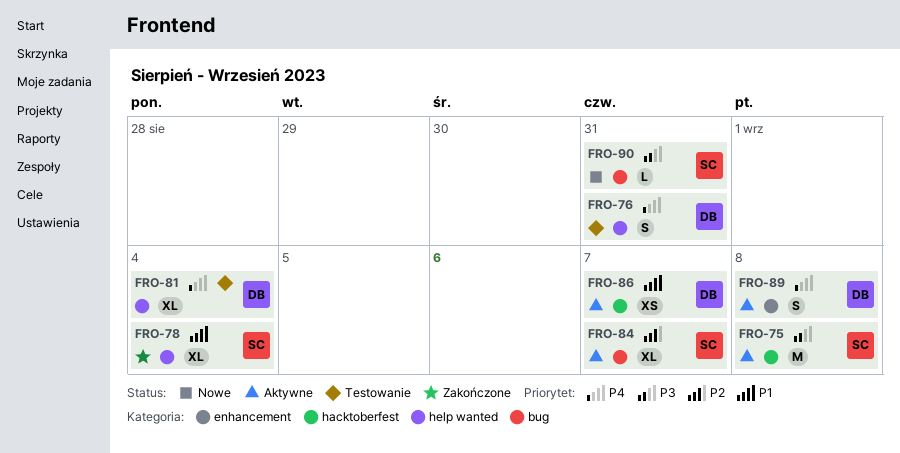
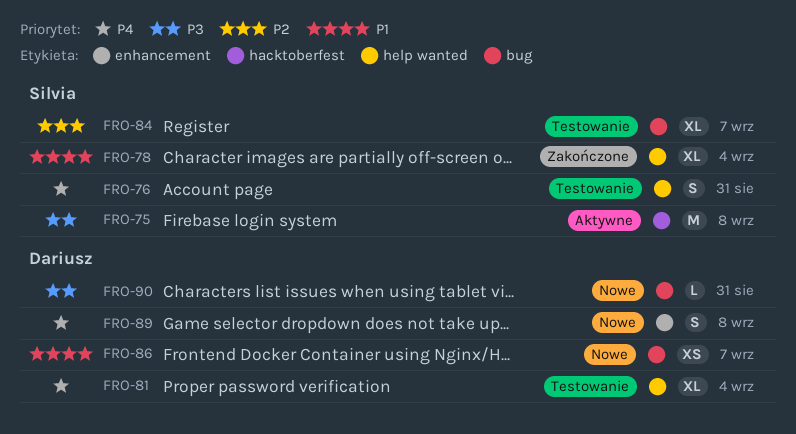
FRO-76, owner: Dariusz -> Silvia
FRO-84, status: Aktywne -> Testowanie
FRO-86, status: Aktywne -> Nowe
FRO-86, label: hacktoberfest -> bug
FRO-89, status: Aktywne -> Nowe
FRO-90, owner: Silvia -> Dariusz

